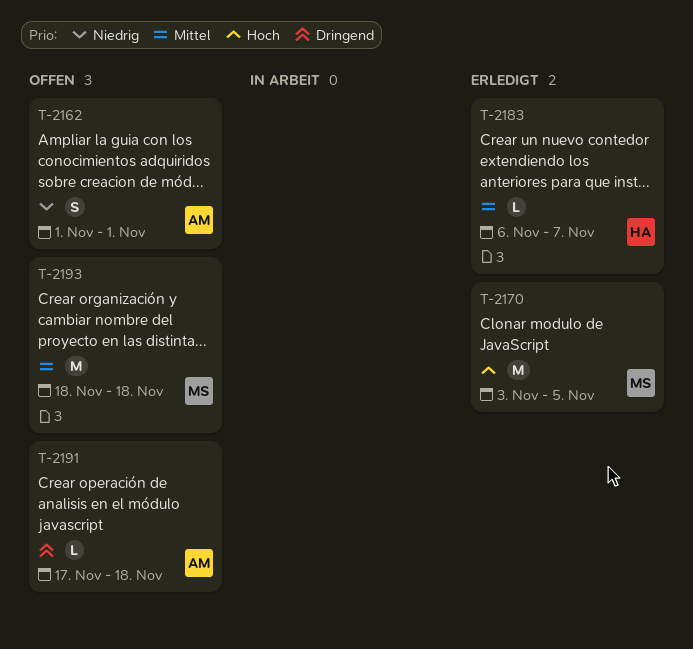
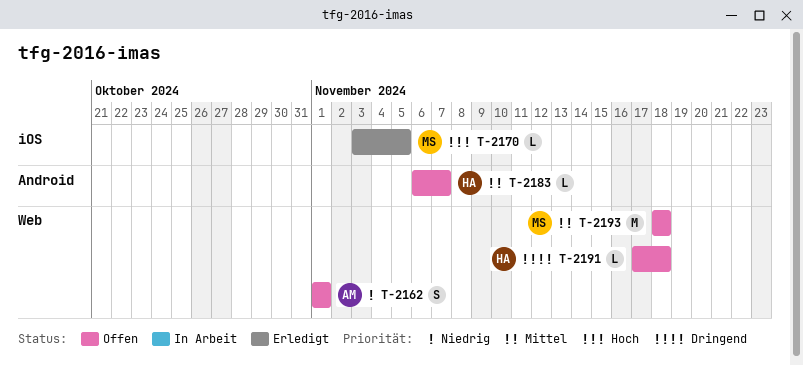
T-2170, estimate: M -> L
T-2183, status: Erledigt -> Offen
T-2191, owner: AM -> HA

